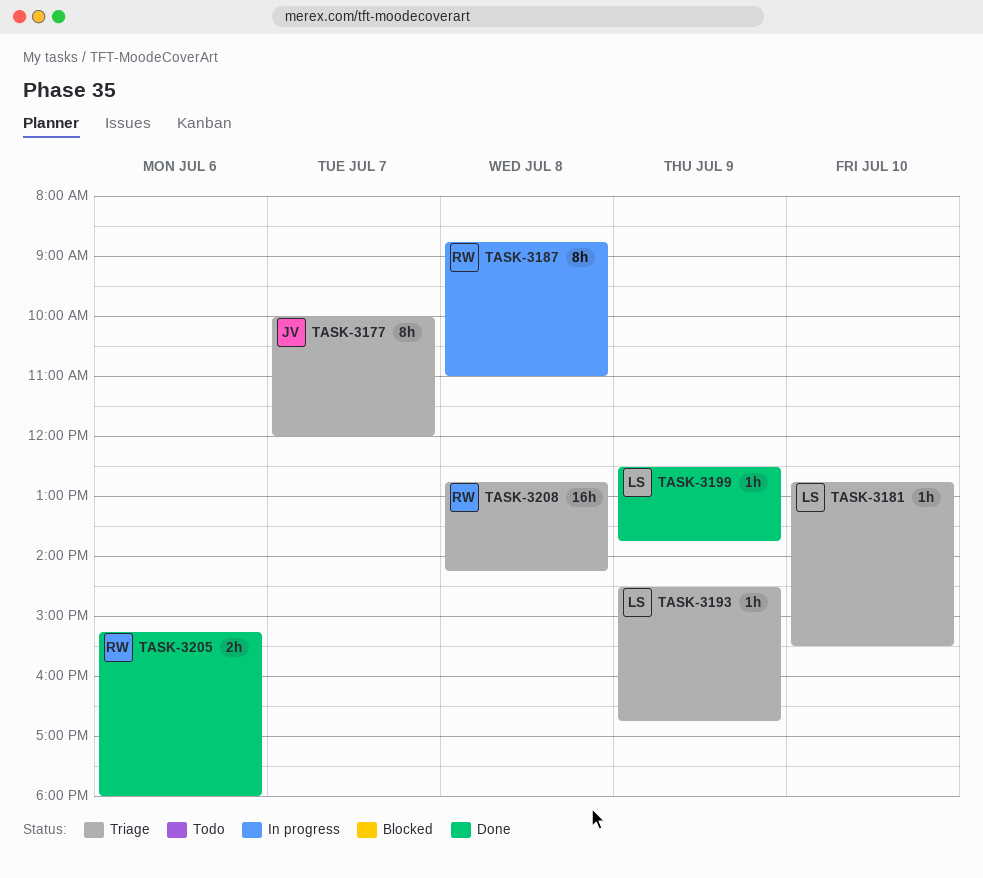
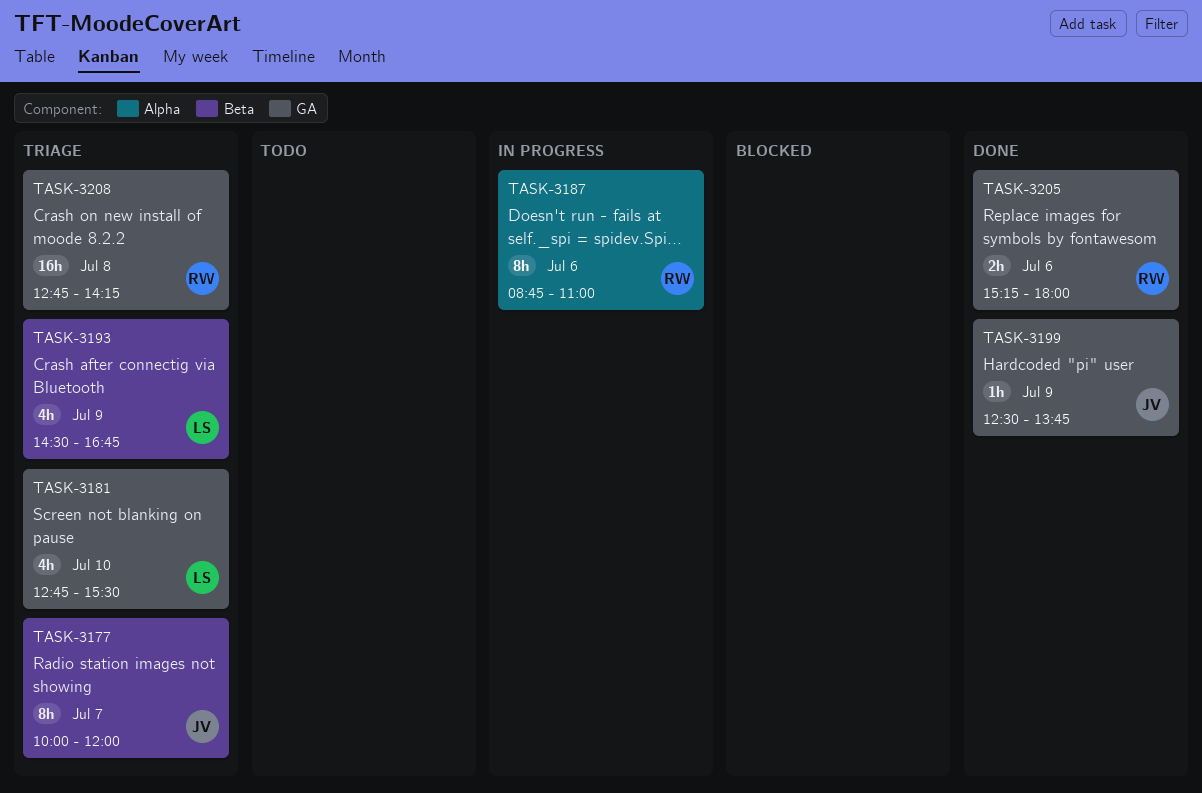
TASK-3181, estimate: 1h -> 4h
TASK-3187, day: Jul 8 -> Jul 6
TASK-3193, estimate: 1h -> 4h
TASK-3199, owner: LS -> JV

